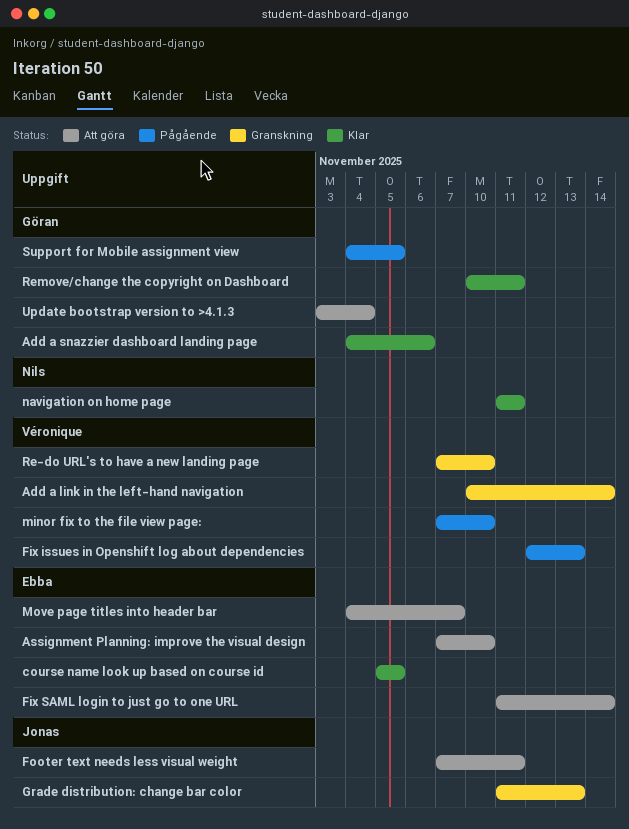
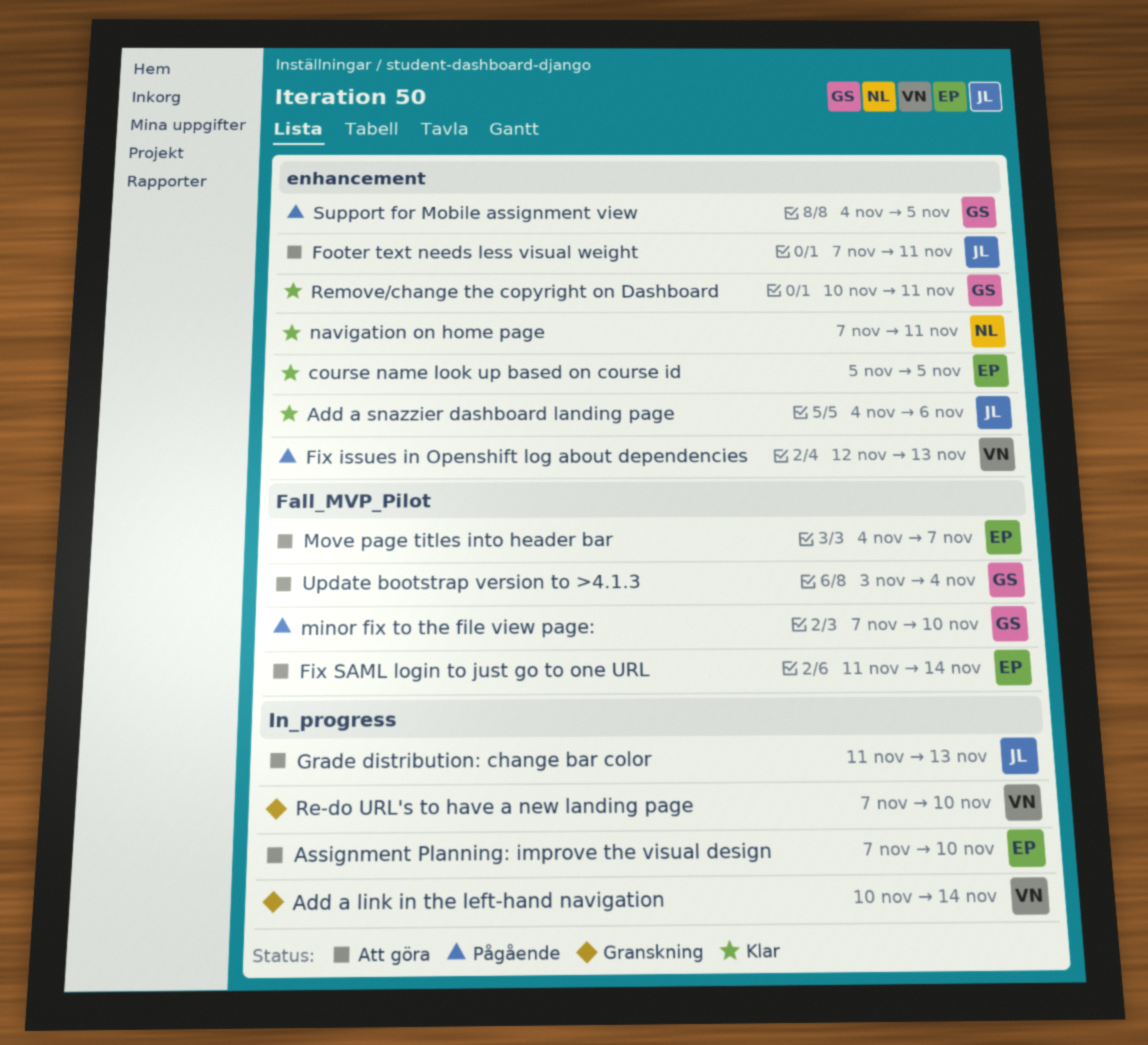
Add a snazzier dashboard landing page, owner: Göran -> Jonas
Grade distribution: change bar color, status: Granskning -> Att göra
minor fix to the file view page:, owner: Véronique -> Göran
navigation on home page, start: Nov 11 -> Nov 7

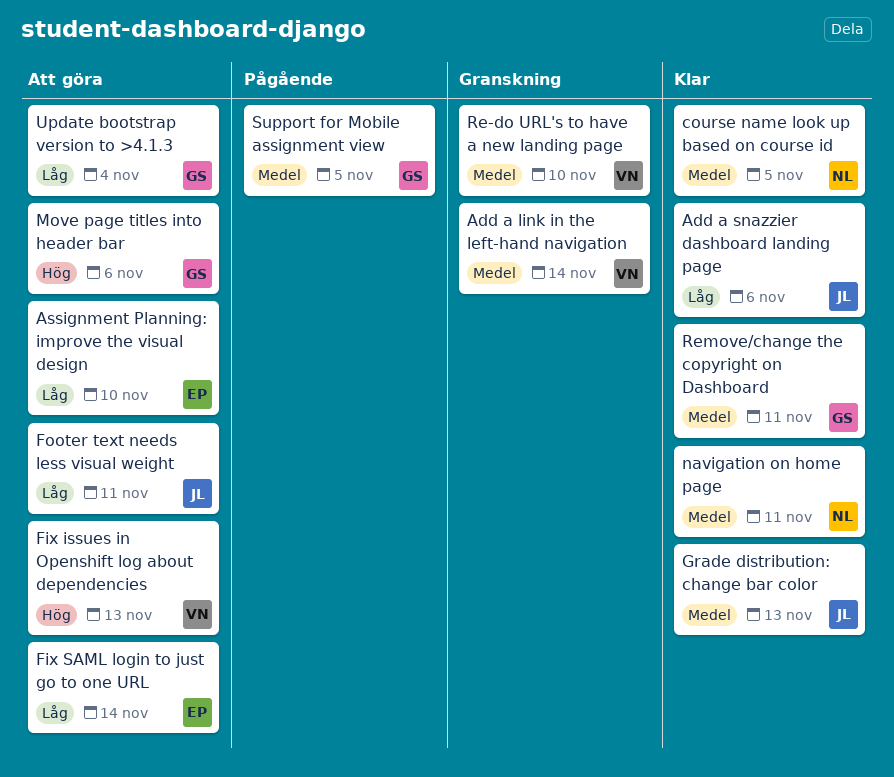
course name look up based on course id, owner: EP -> NL
Fix issues in Openshift log about dependencies, status: Pågående -> Att göra
Grade distribution: change bar color, status: Att göra -> Klar
minor fix to the file view page:: present -> none
Move page titles into header bar, owner: EP -> GS
Move page titles into header bar, due: Nov 7 -> Nov 6

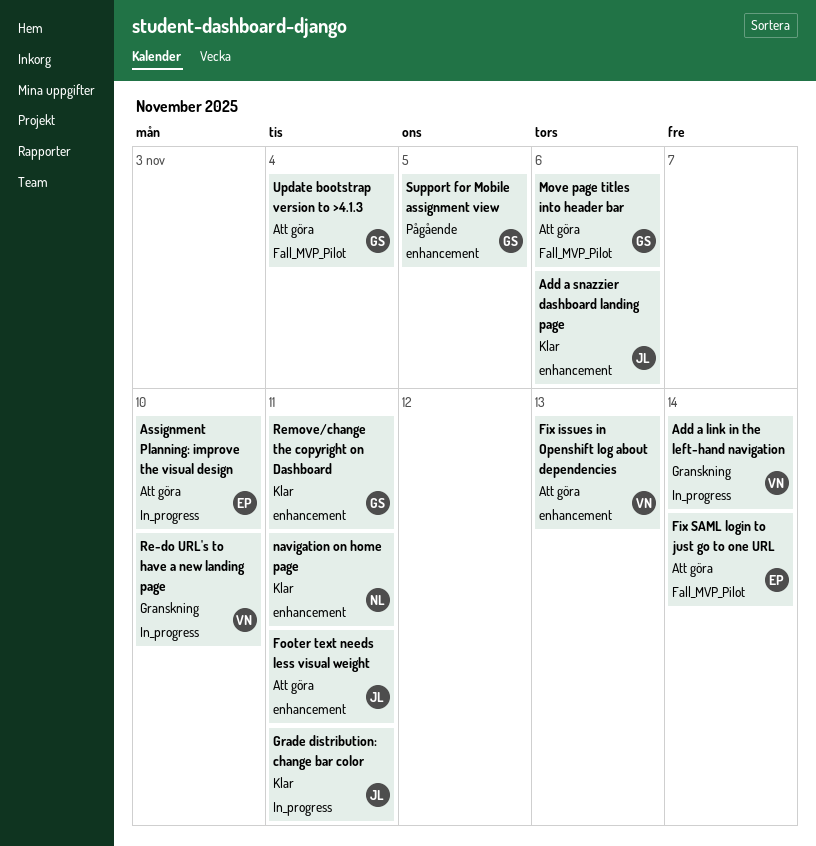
course name look up based on course id: present -> none
Grade distribution: change bar color, due: Nov 13 -> Nov 11

